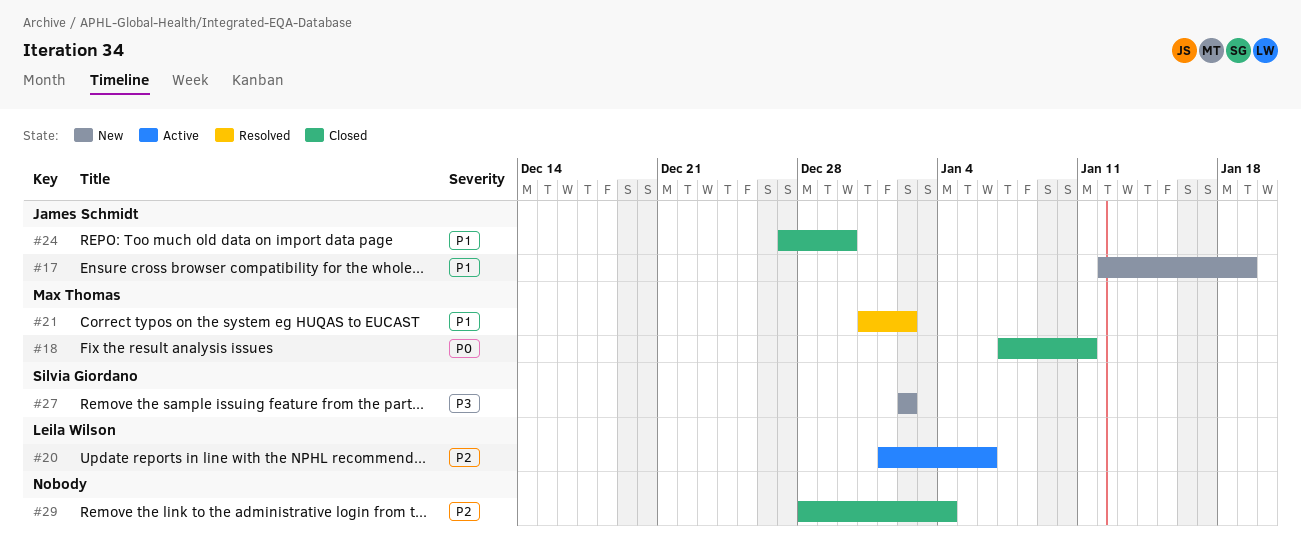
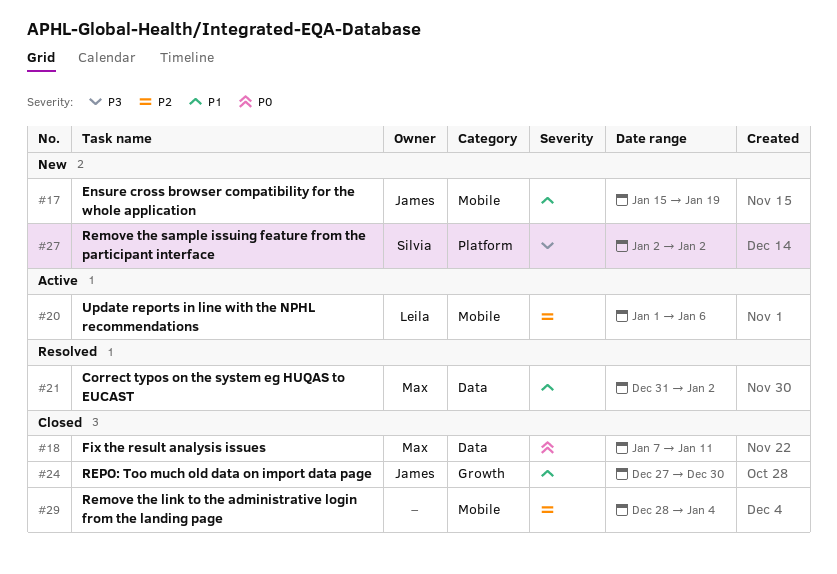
#17, start: Jan 12 -> Jan 15

